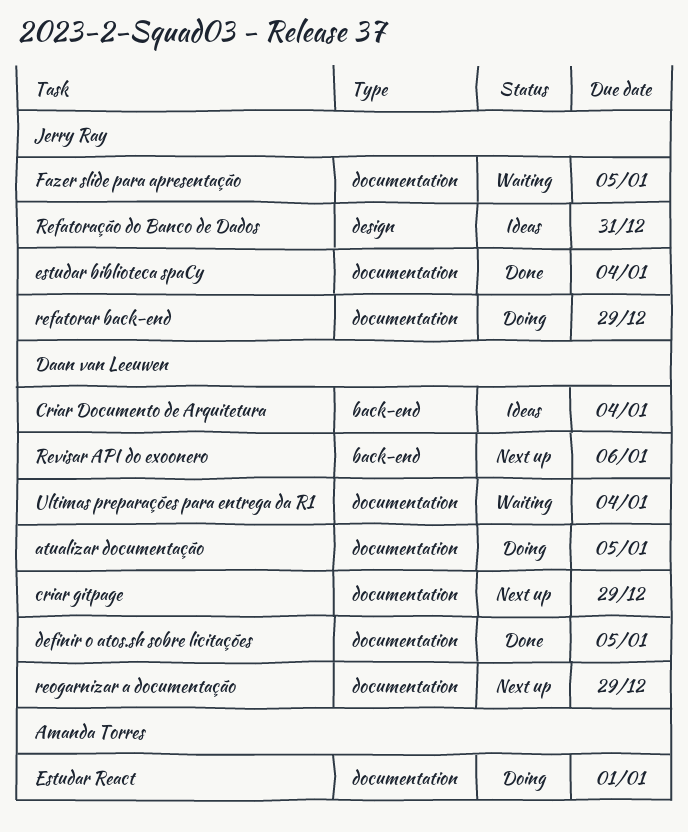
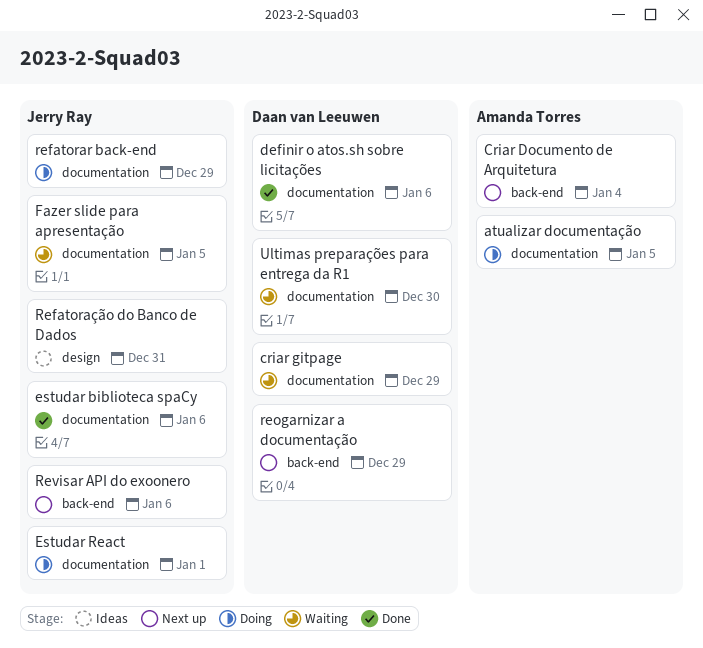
atualizar documentação, owner: Daan van Leeuwen -> Amanda Torres
Criar Documento de Arquitetura, status: Ideas -> Next up
Criar Documento de Arquitetura, owner: Daan van Leeuwen -> Amanda Torres
criar gitpage, status: Next up -> Waiting
definir o atos.sh sobre licitações, due: Jan 5 -> Jan 6
estudar biblioteca spaCy, due: Jan 4 -> Jan 6
Estudar React, owner: Amanda Torres -> Jerry Ray
reogarnizar a documentação, label: documentation -> back-end
Revisar API do exoonero, owner: Daan van Leeuwen -> Jerry Ray
Ultimas preparações para entrega da R1, due: Jan 4 -> Dec 30

